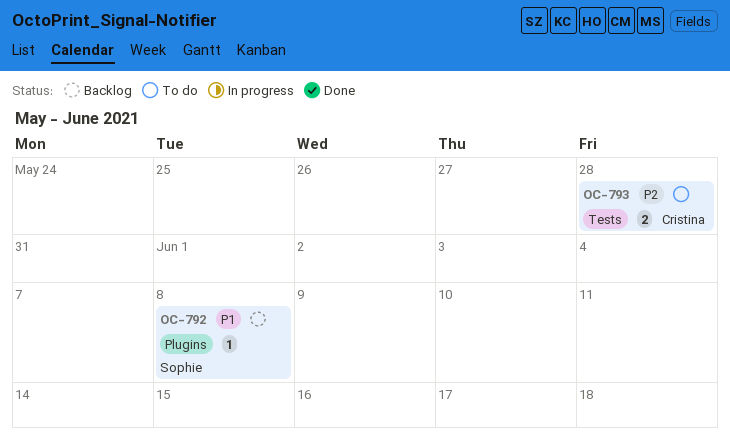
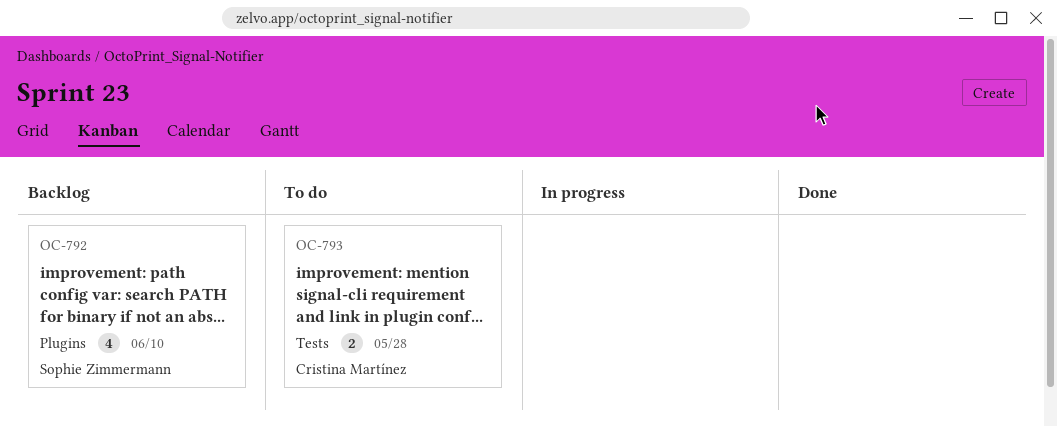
OC-792, estimate: 1 -> 4
OC-792, due: Jun 8 -> Jun 10

